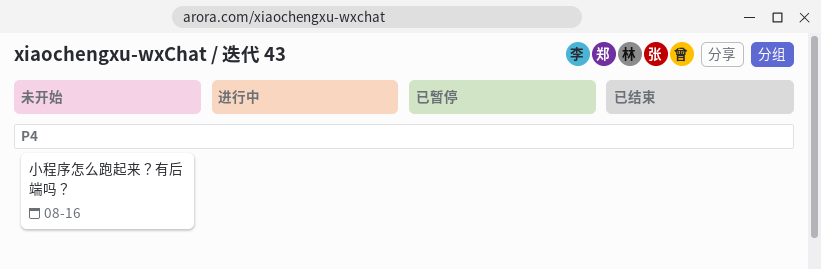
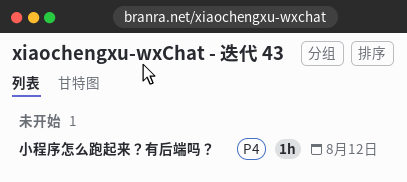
小程序怎么跑起来？有后端吗？, due: Aug 16 -> Aug 12

